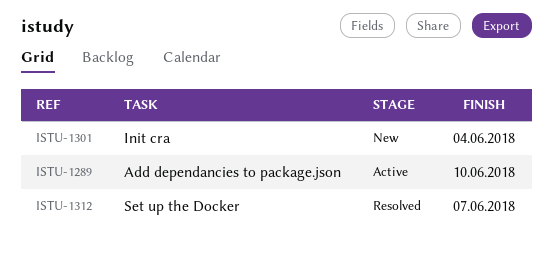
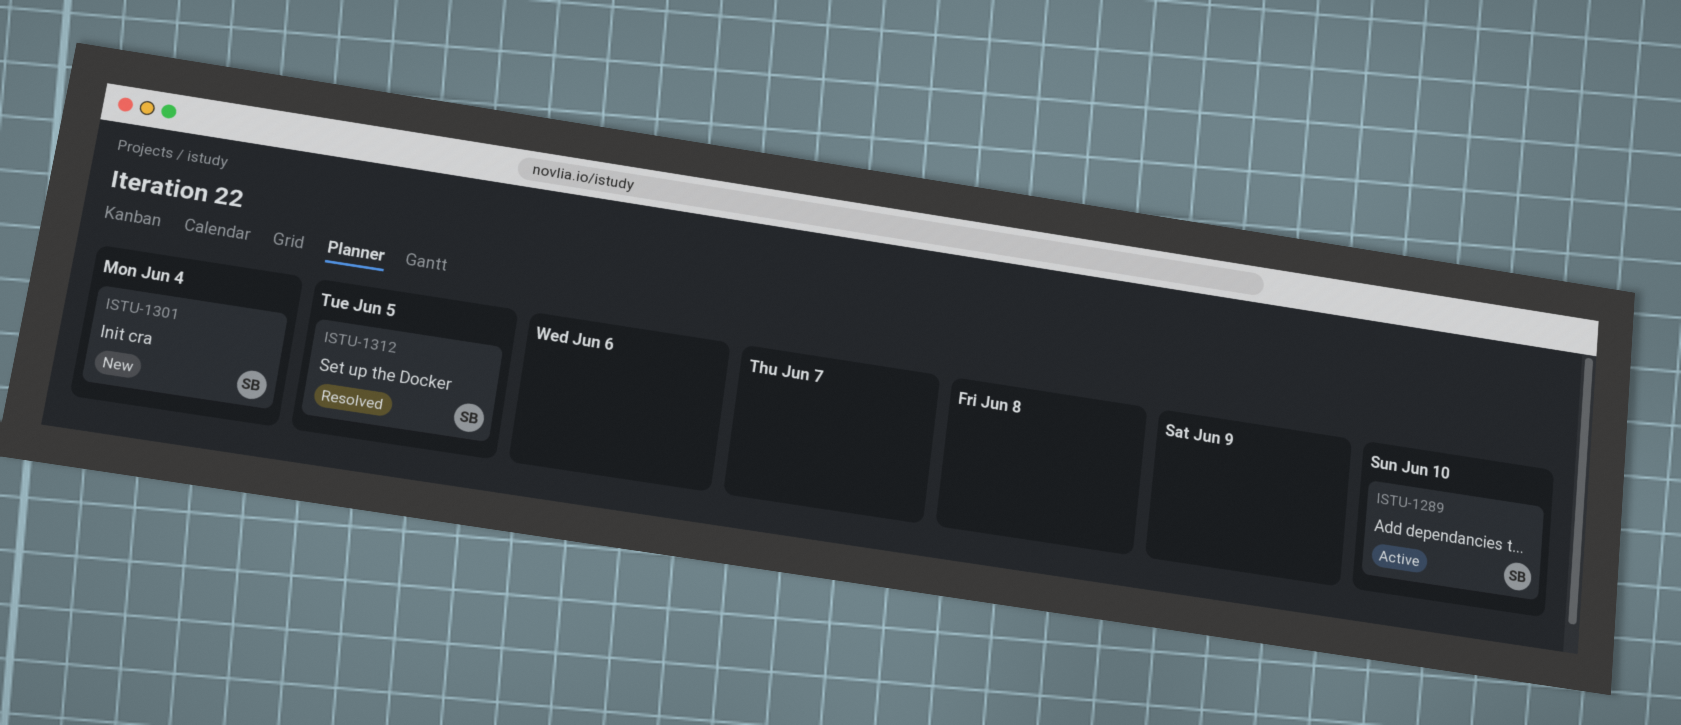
ISTU-1312, due: Jun 7 -> Jun 5

